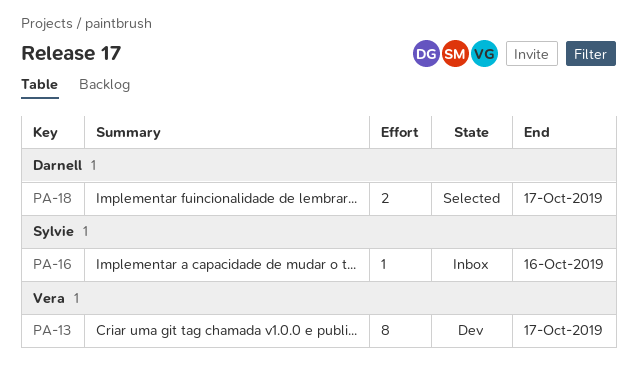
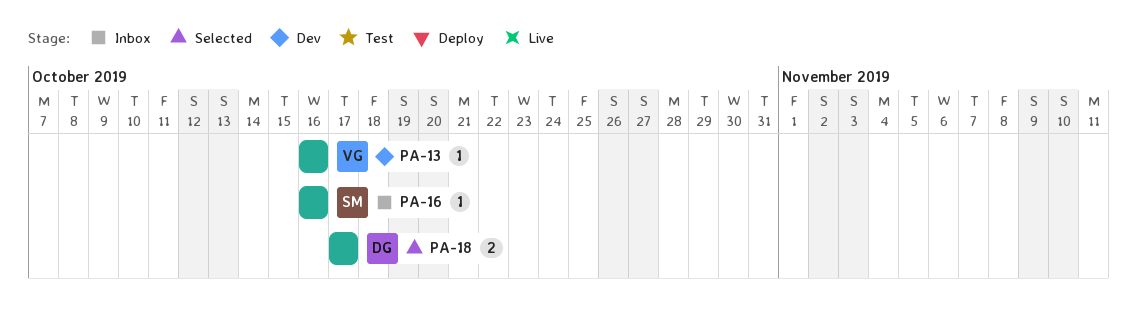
PA-13, estimate: 8 -> 1
PA-13, due: Oct 17 -> Oct 16

